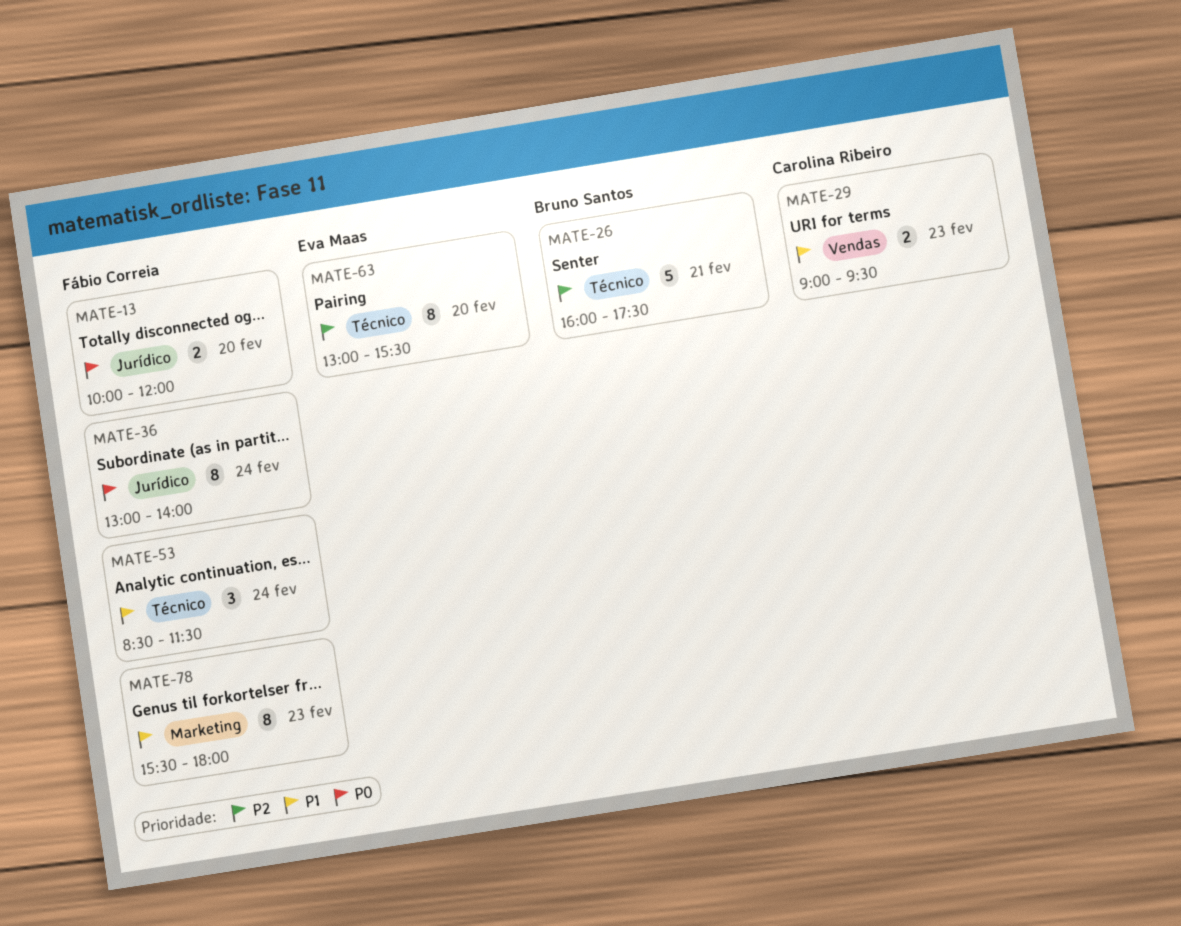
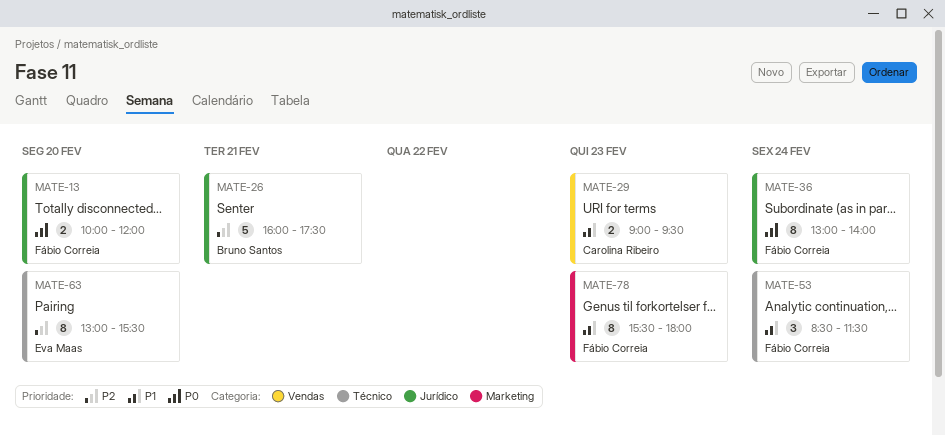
MATE-26, label: Técnico -> Jurídico

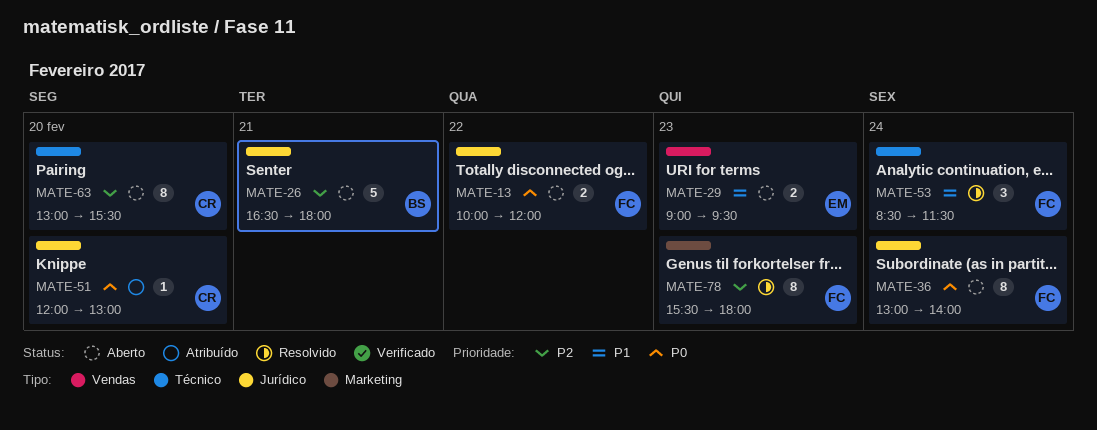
MATE-13, day: Feb 20 -> Feb 22
MATE-26, begins: 16:00 -> 16:30
MATE-26, ends: 17:30 -> 18:00
MATE-29, owner: Carolina Ribeiro -> Eva Maas
MATE-51: none -> present
MATE-63, owner: Eva Maas -> Carolina Ribeiro
MATE-78, priority: P1 -> P2

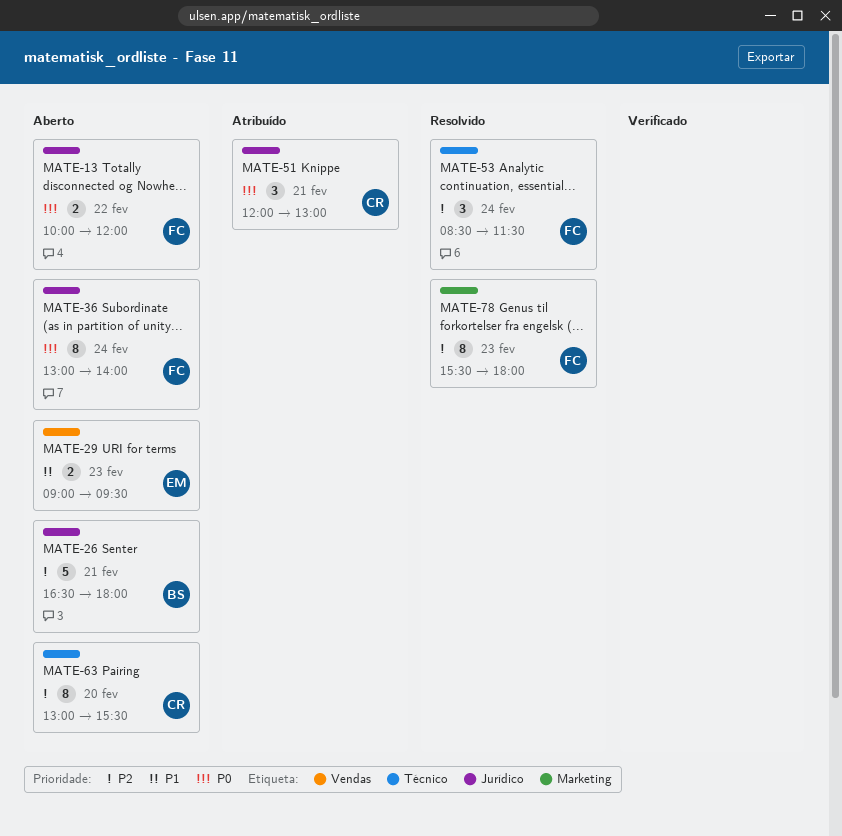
MATE-51, estimate: 1 -> 3
MATE-51, day: Feb 20 -> Feb 21
MATE-53, priority: P1 -> P2

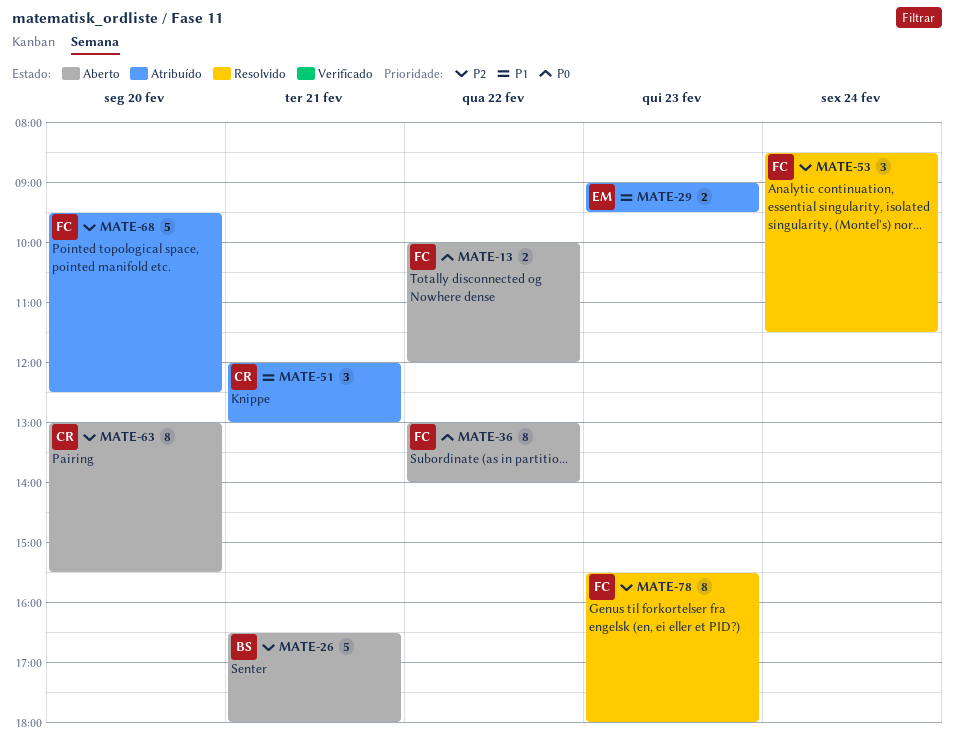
MATE-29, status: Aberto -> Atribuído
MATE-36, day: Feb 24 -> Feb 22
MATE-51, priority: P0 -> P1
MATE-68: none -> present

